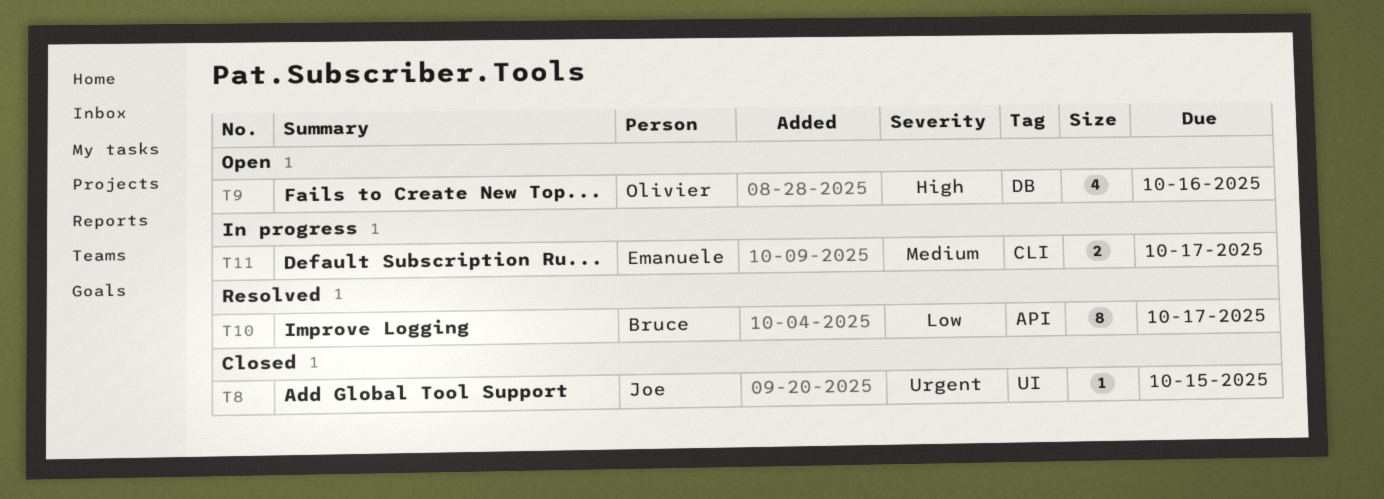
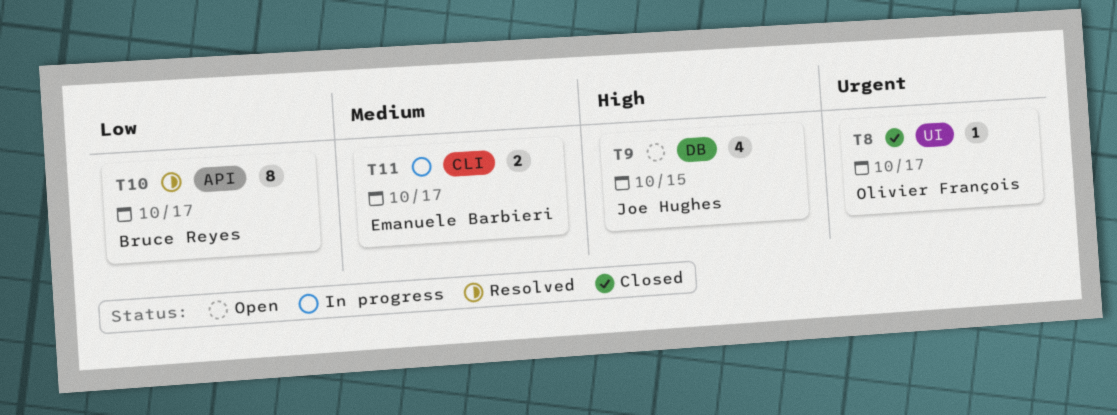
T8, owner: Joe Hughes -> Olivier François
T8, due: Oct 15 -> Oct 17
T9, owner: Olivier François -> Joe Hughes
T9, due: Oct 16 -> Oct 15

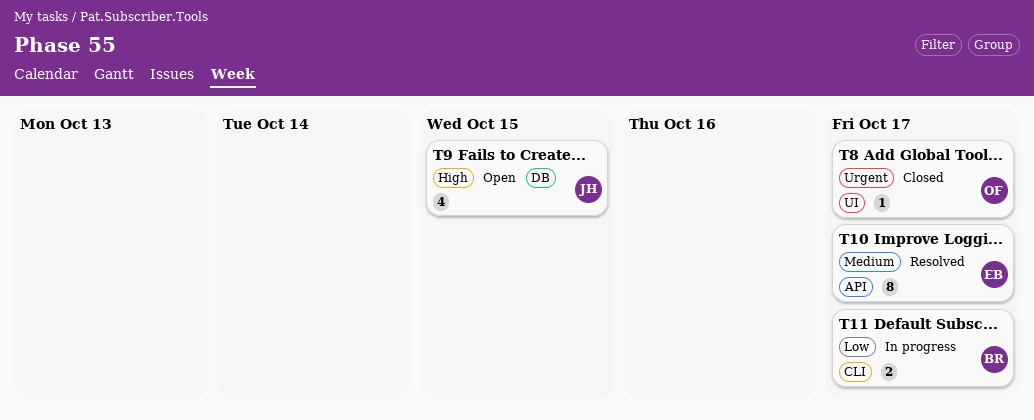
T10, owner: Bruce Reyes -> Emanuele Barbieri
T10, priority: Low -> Medium
T11, owner: Emanuele Barbieri -> Bruce Reyes
T11, priority: Medium -> Low

